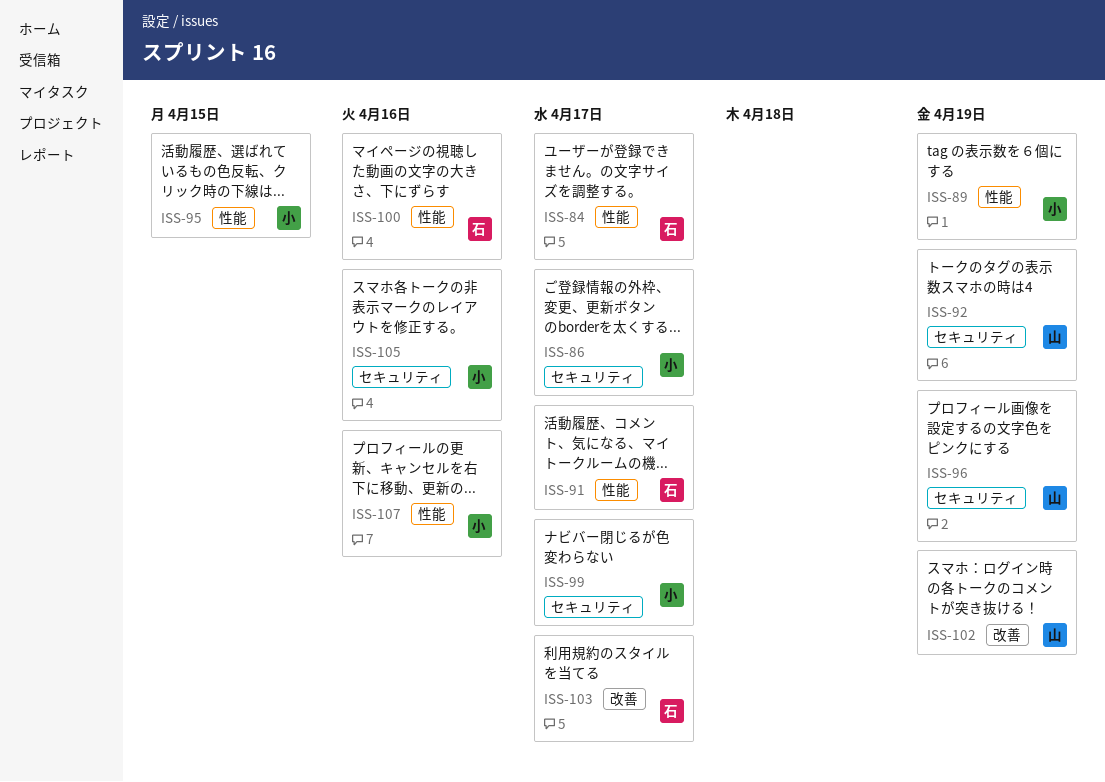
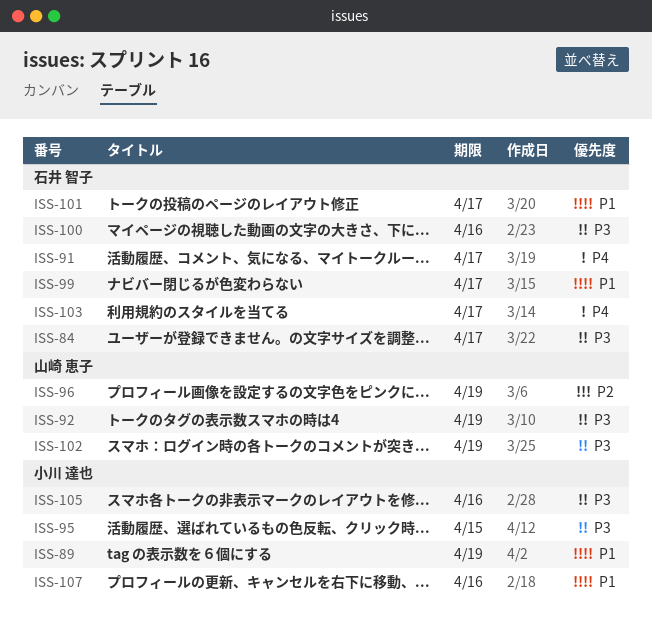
ISS-86: present -> none
ISS-99, owner: 小川 達也 -> 石井 智子
ISS-101: none -> present

